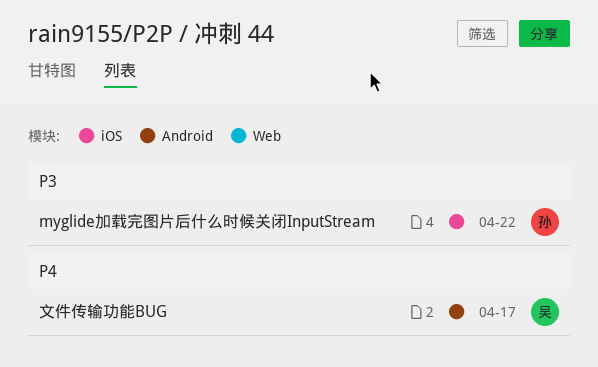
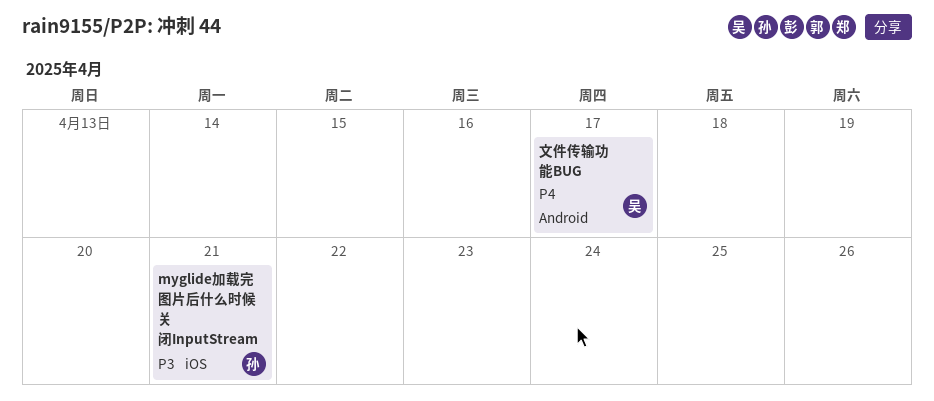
myglide加载完图片后什么时候关闭InputStream, due: Apr 22 -> Apr 21

